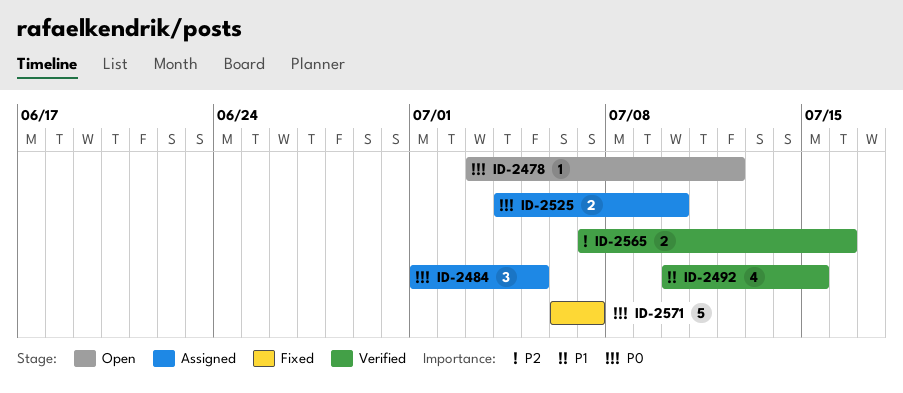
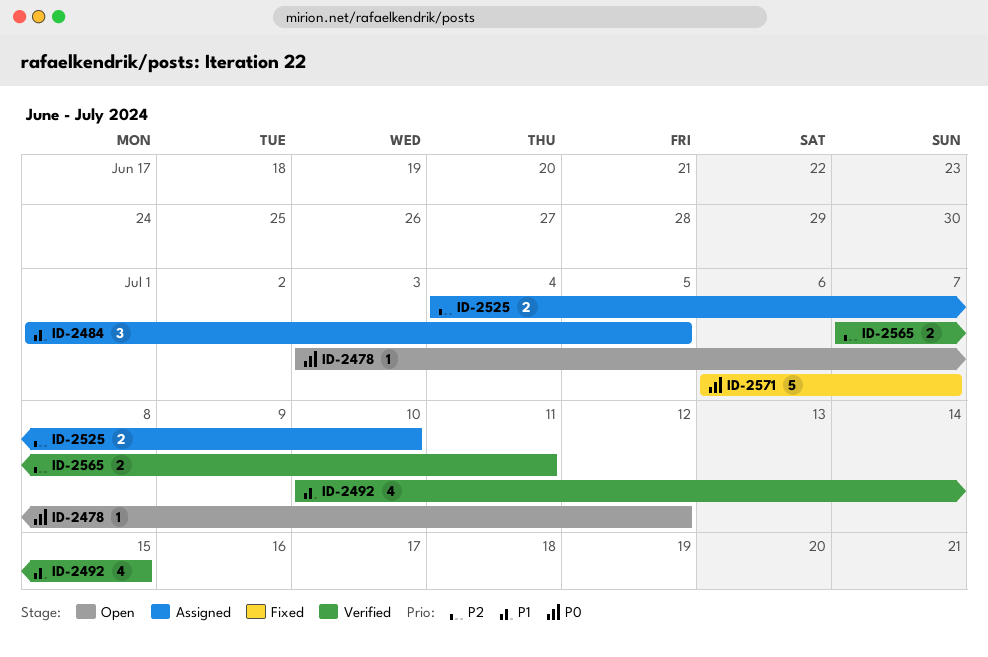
ID-2484, priority: P0 -> P1
ID-2525, priority: P0 -> P2
ID-2565, due: Jul 16 -> Jul 11

